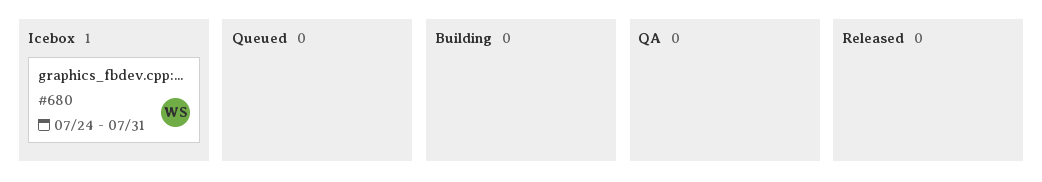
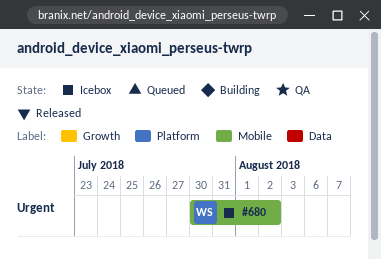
#680, start: Jul 24 -> Jul 30
#680, due: Jul 31 -> Aug 2

